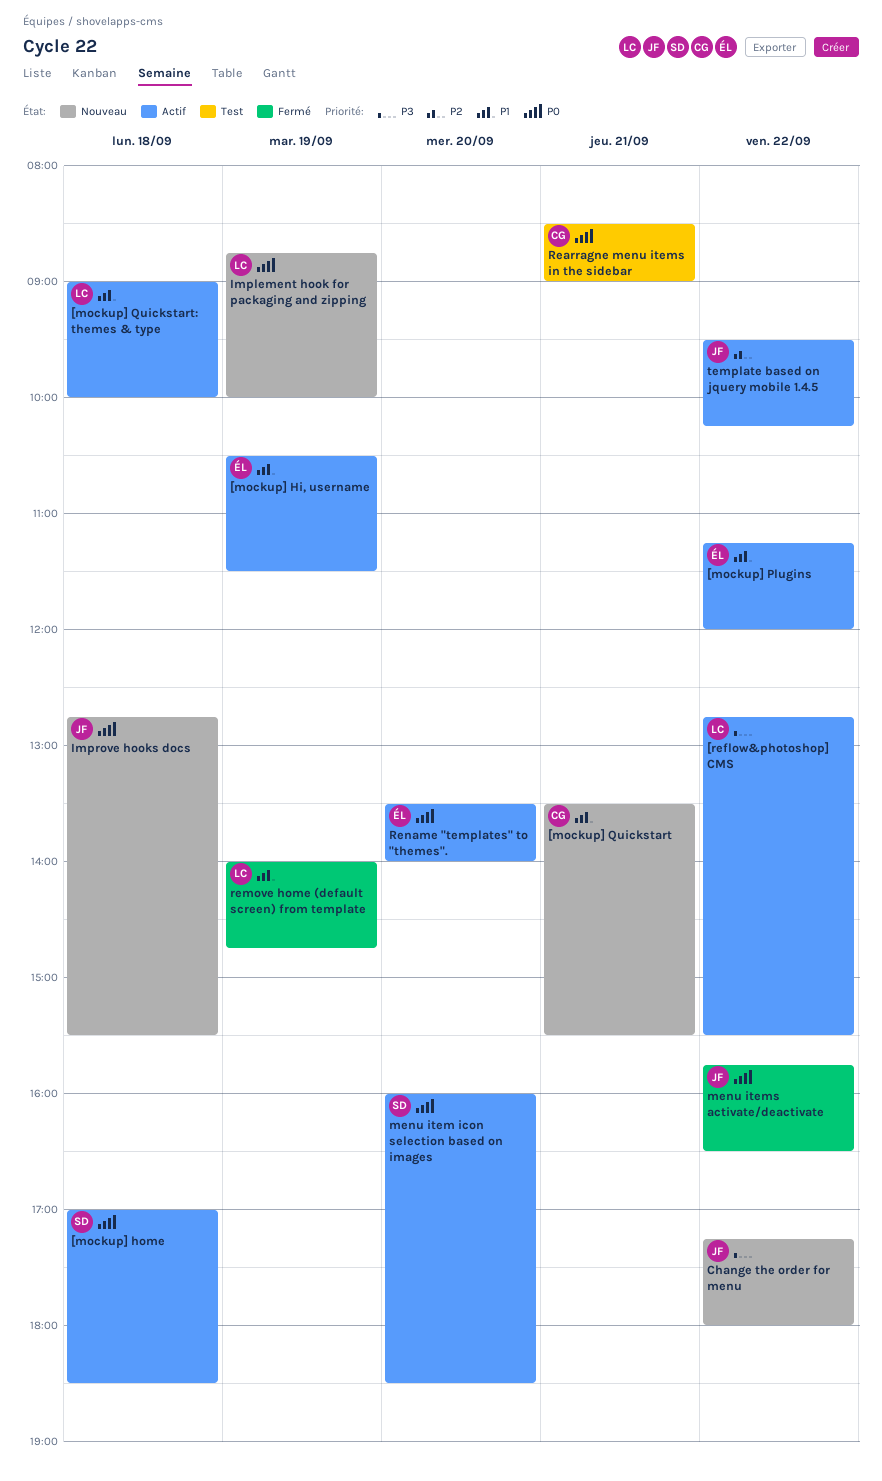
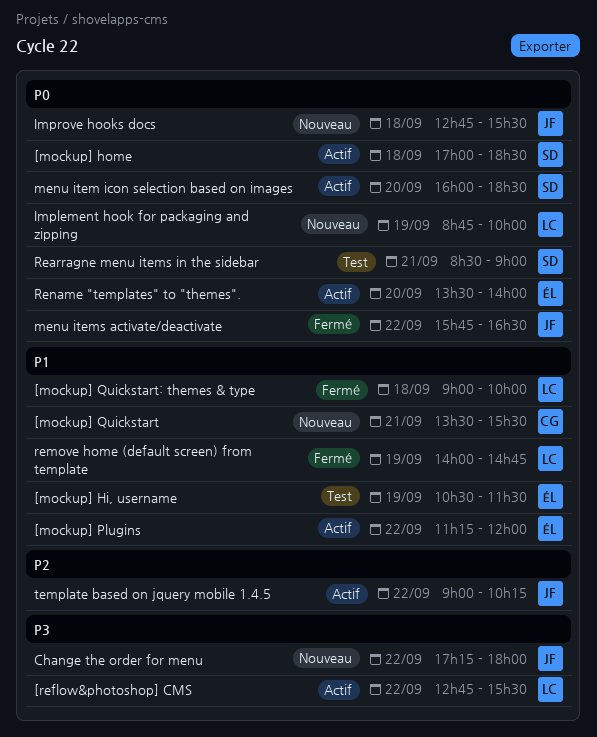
[mockup] Hi, username, status: Actif -> Test
[mockup] Quickstart: themes & type, status: Actif -> Fermé
Rearragne menu items in the sidebar, owner: CG -> SD
template based on jquery mobile 1.4.5, begins: 09:30 -> 09:00

